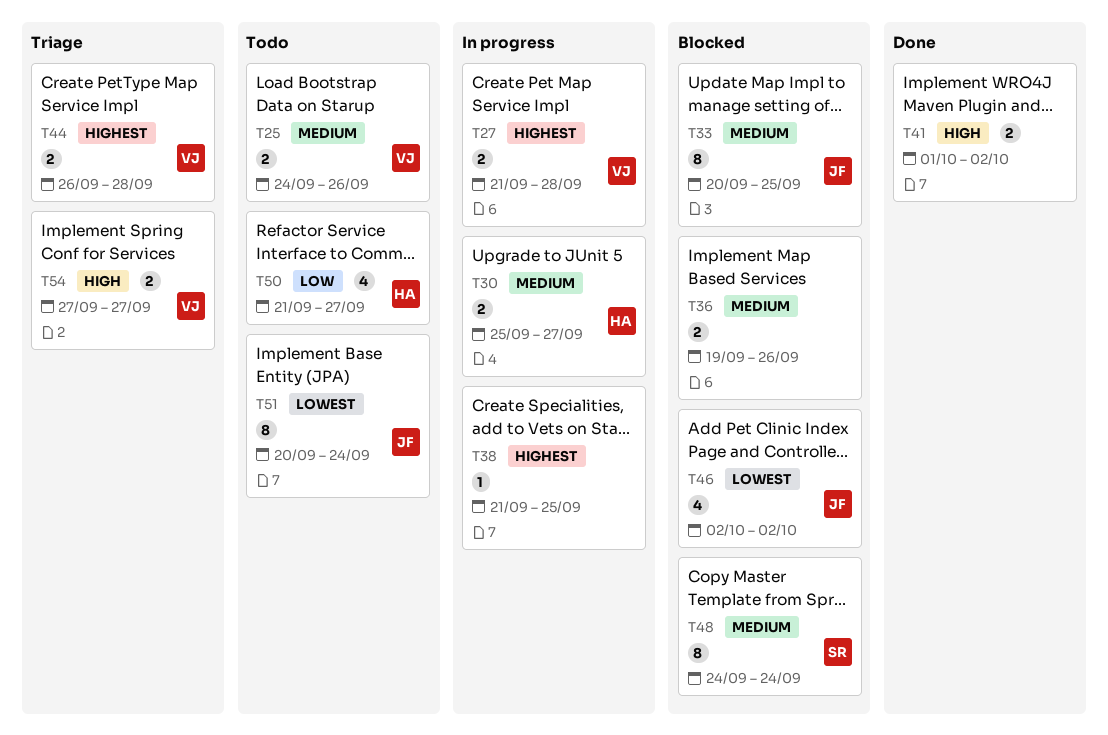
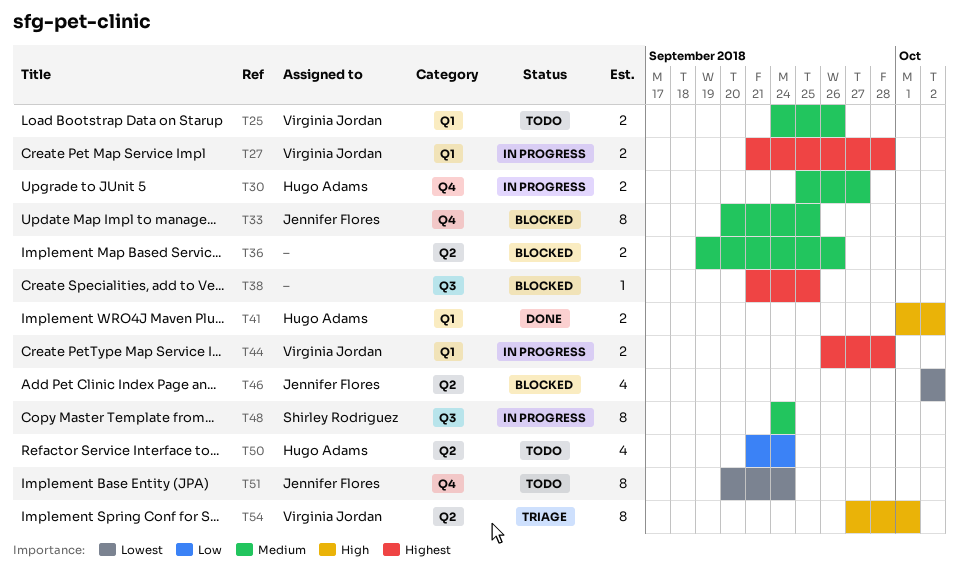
T38, status: In progress -> Blocked
T41, owner: none -> Hugo Adams
T44, status: Triage -> In progress
T48, status: Blocked -> In progress
T50, due: Sep 27 -> Sep 24
T54, estimate: 2 -> 8
T54, due: Sep 27 -> Oct 1

